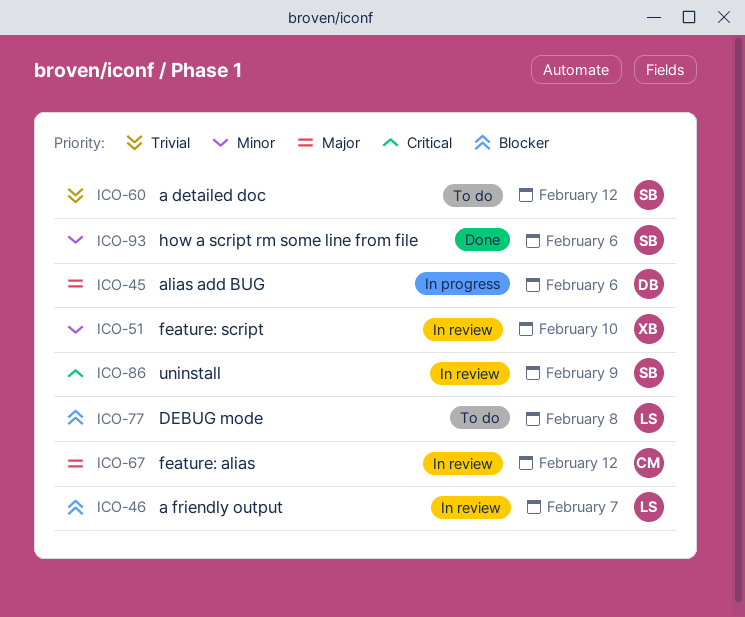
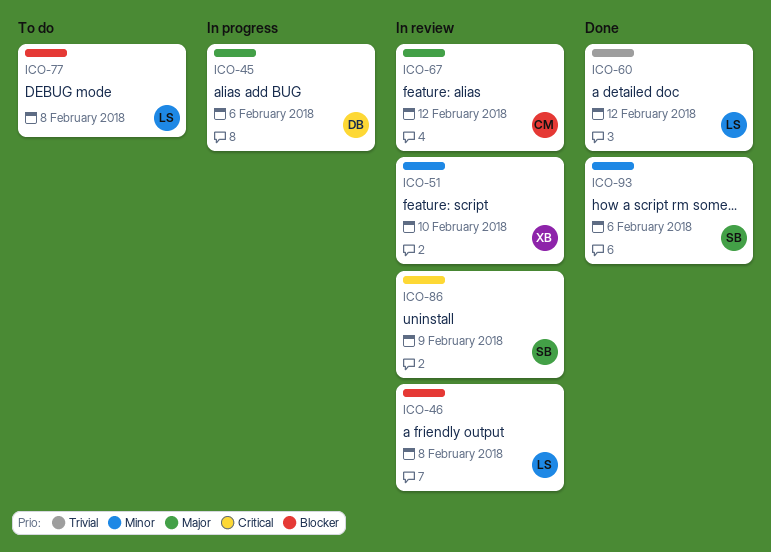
ICO-46, due: Feb 7 -> Feb 8
ICO-60, status: To do -> Done
ICO-60, owner: SB -> LS

